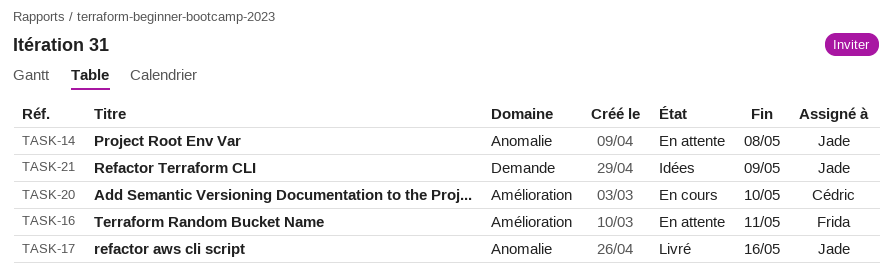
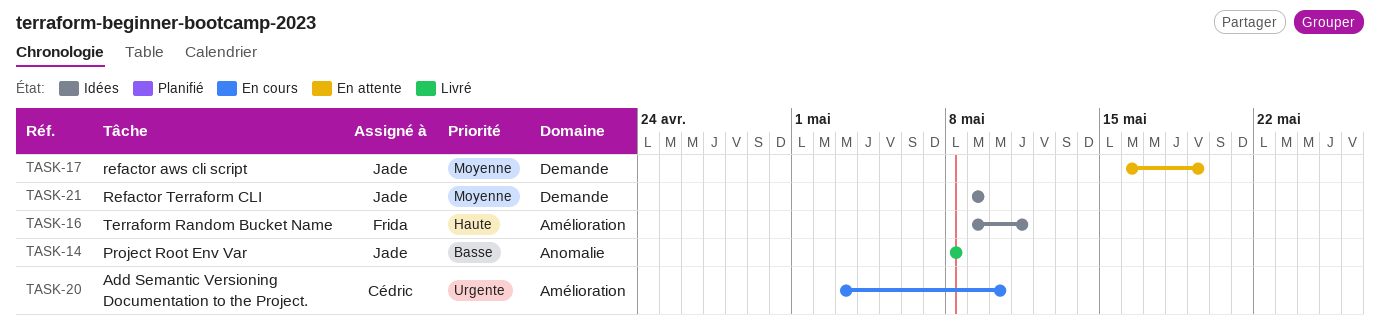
TASK-14, status: En attente -> Livré
TASK-16, status: En attente -> Idées
TASK-17, status: Livré -> En attente
TASK-17, label: Anomalie -> Demande
TASK-17, due: May 16 -> May 19

